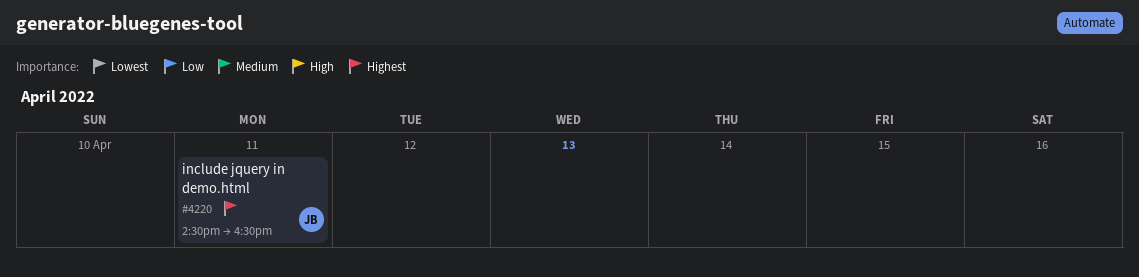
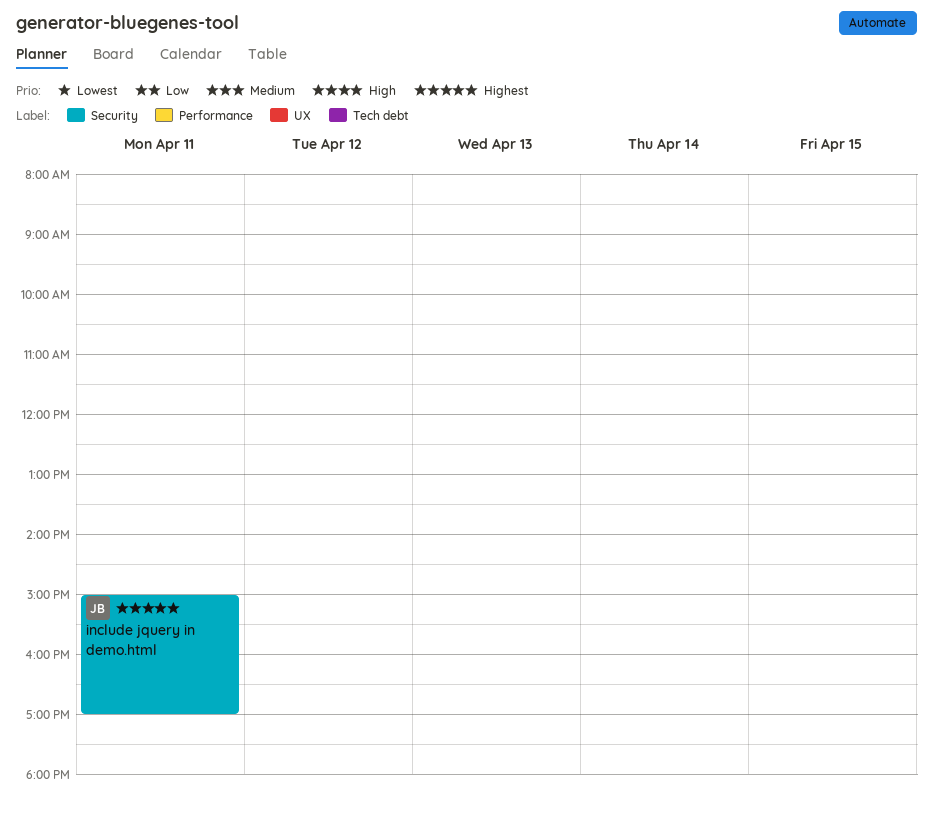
include jquery in demo.html, begins: 14:30 -> 15:00
include jquery in demo.html, ends: 16:30 -> 17:00

